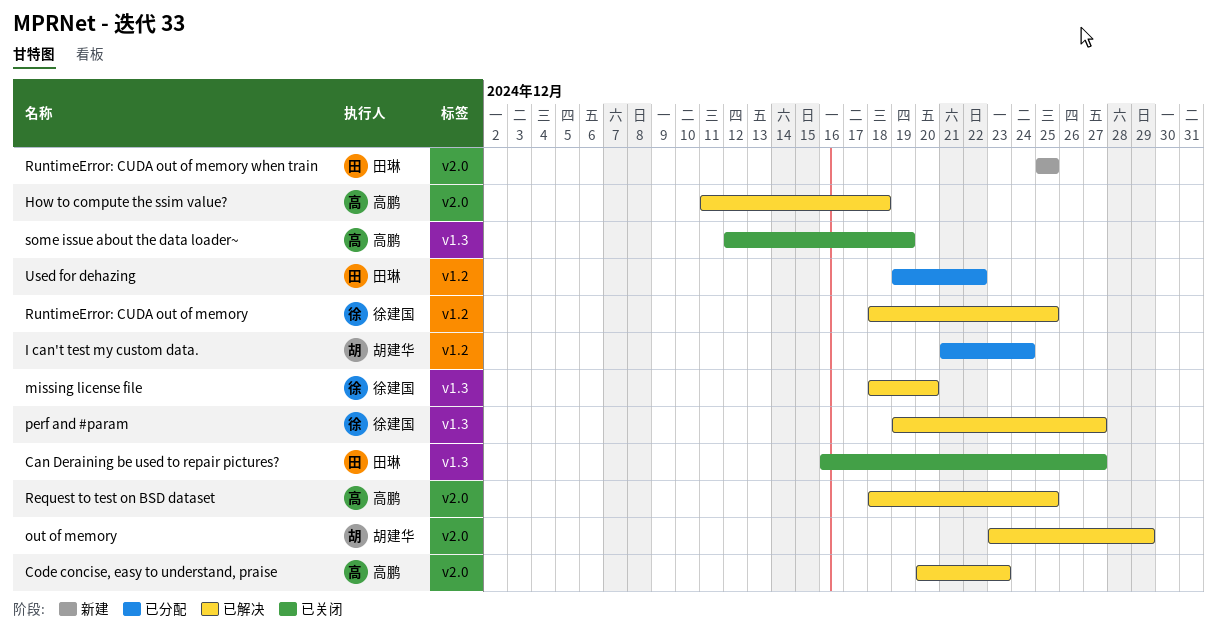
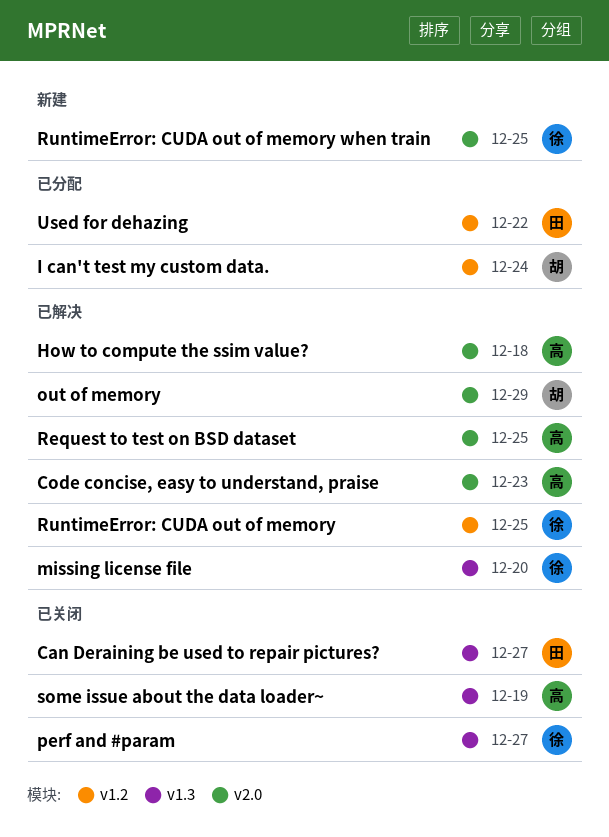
perf and #param, status: 已解决 -> 已关闭
RuntimeError: CUDA out of memory when train, owner: 田琳 -> 徐建国

